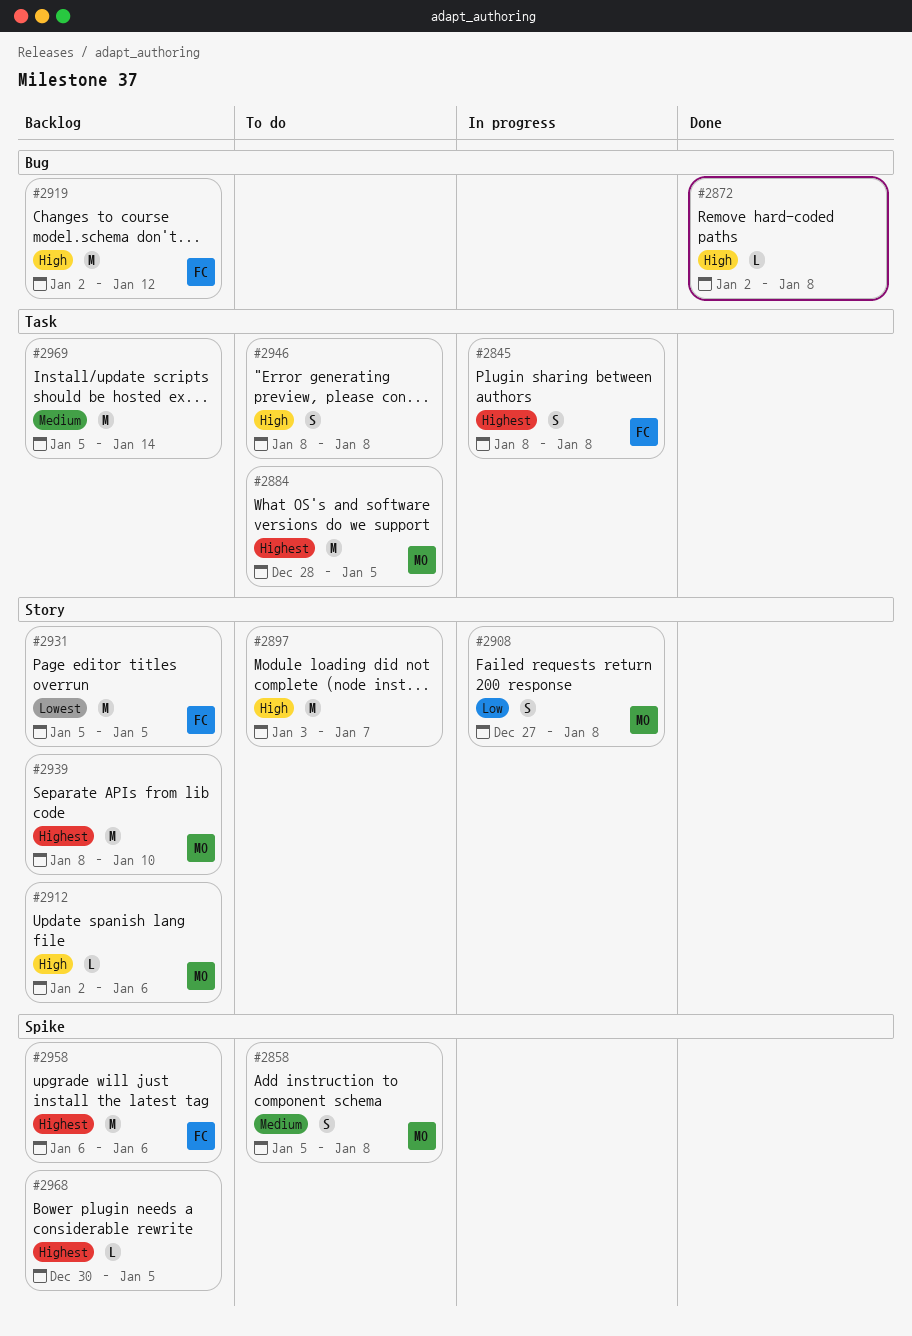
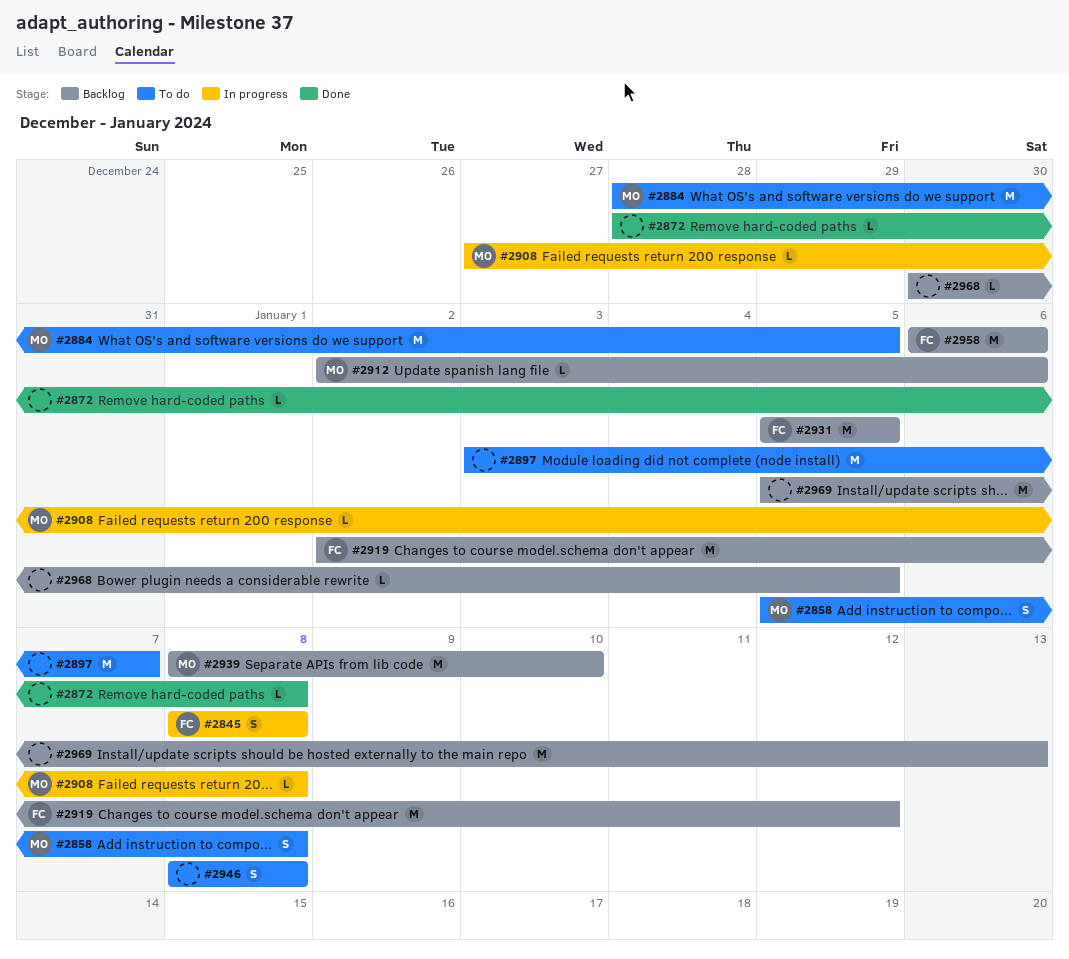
#2872, start: Jan 2 -> Dec 28
#2908, estimate: S -> L
#2969, due: Jan 14 -> Jan 13

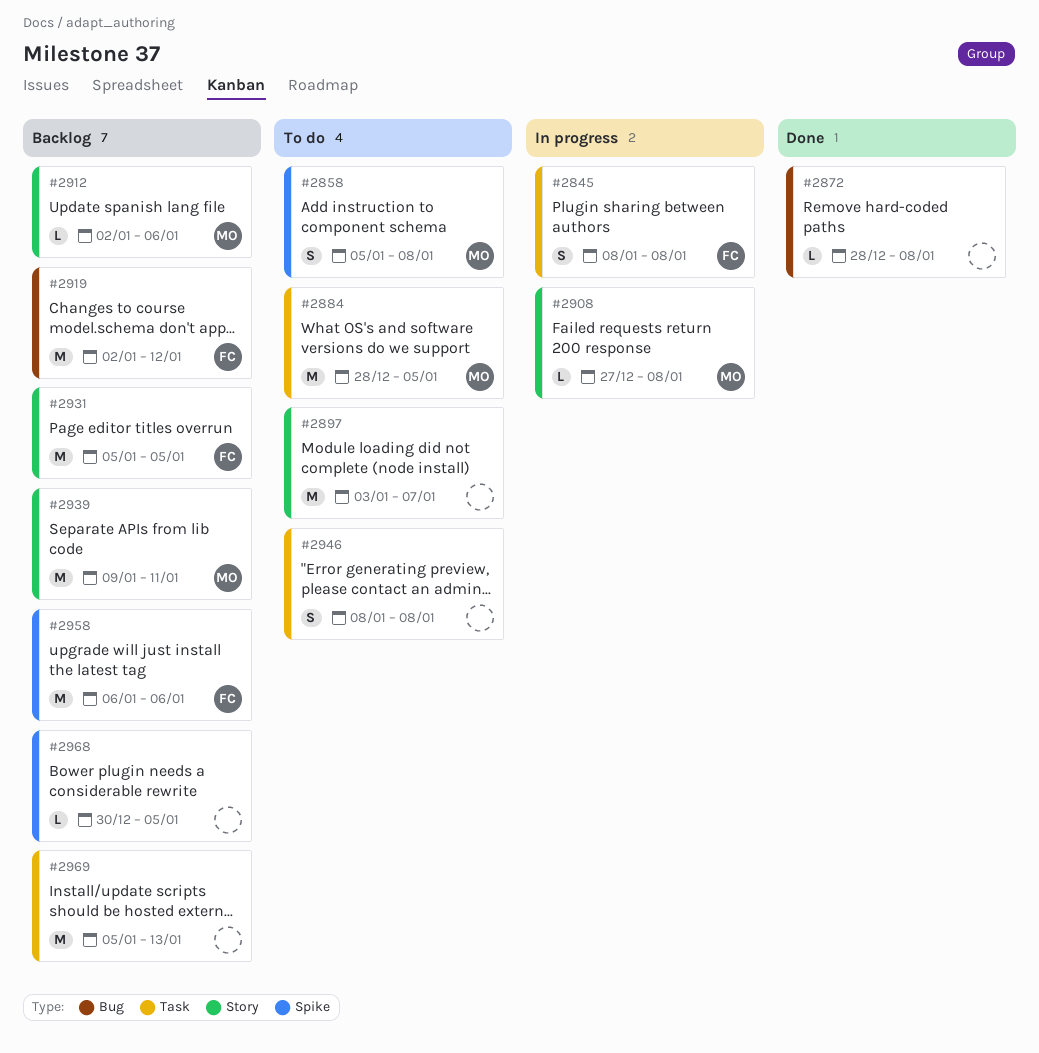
#2939, start: Jan 8 -> Jan 9
#2939, due: Jan 10 -> Jan 11

